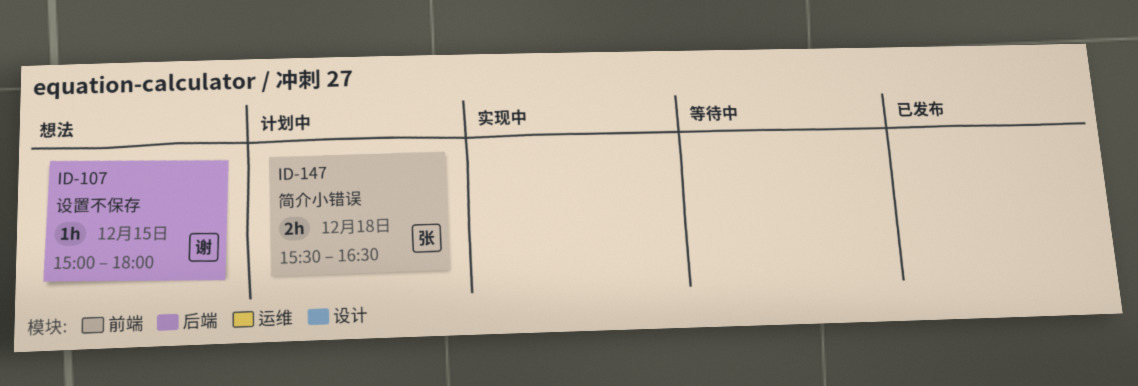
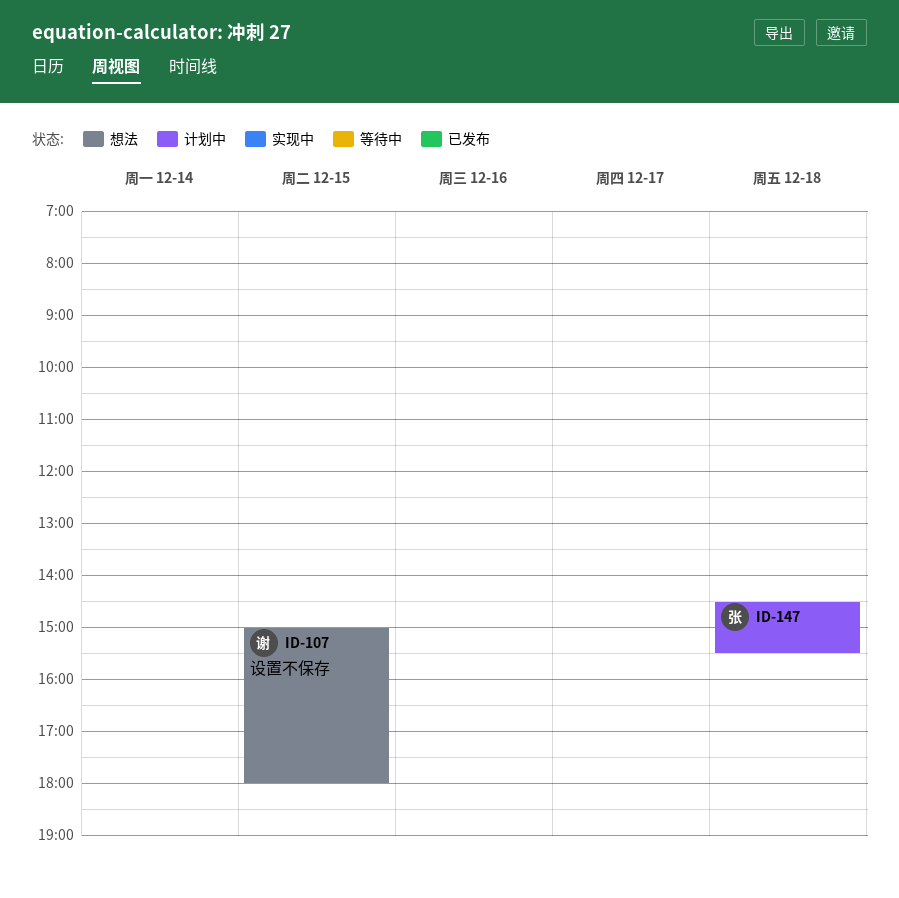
ID-147, begins: 15:30 -> 14:30
ID-147, ends: 16:30 -> 15:30

